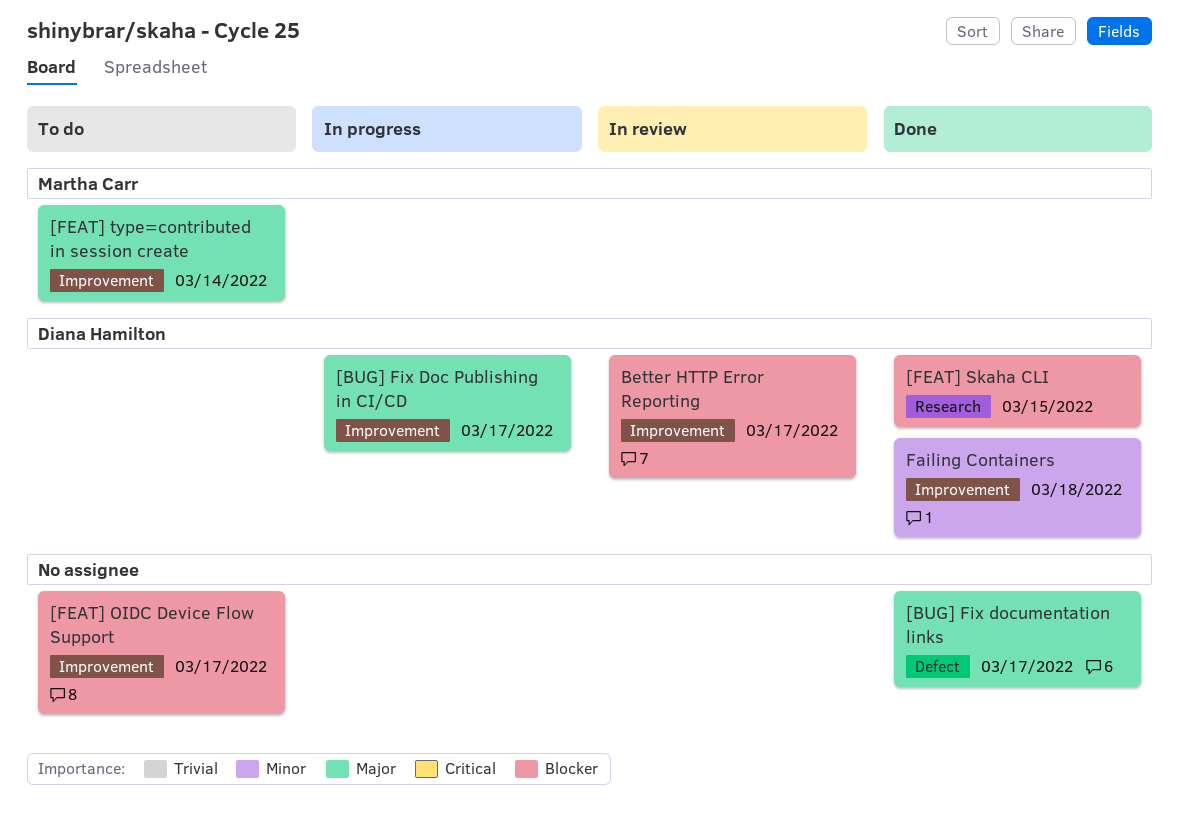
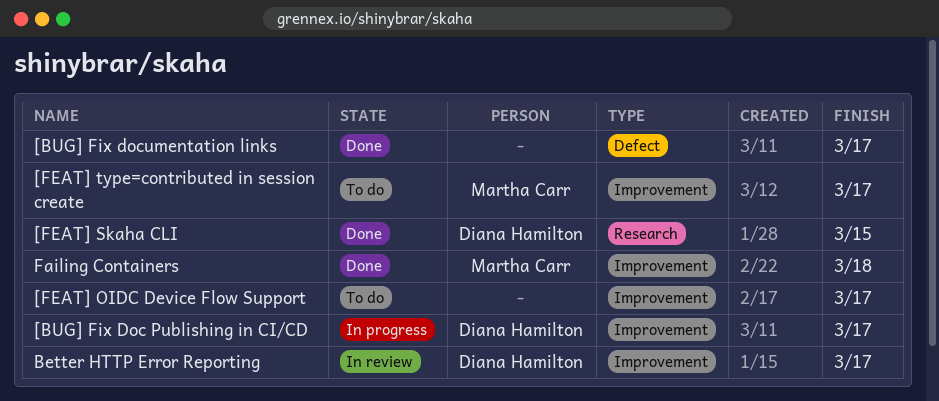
[FEAT] type=contributed in session create, due: Mar 14 -> Mar 17
Failing Containers, owner: Diana Hamilton -> Martha Carr

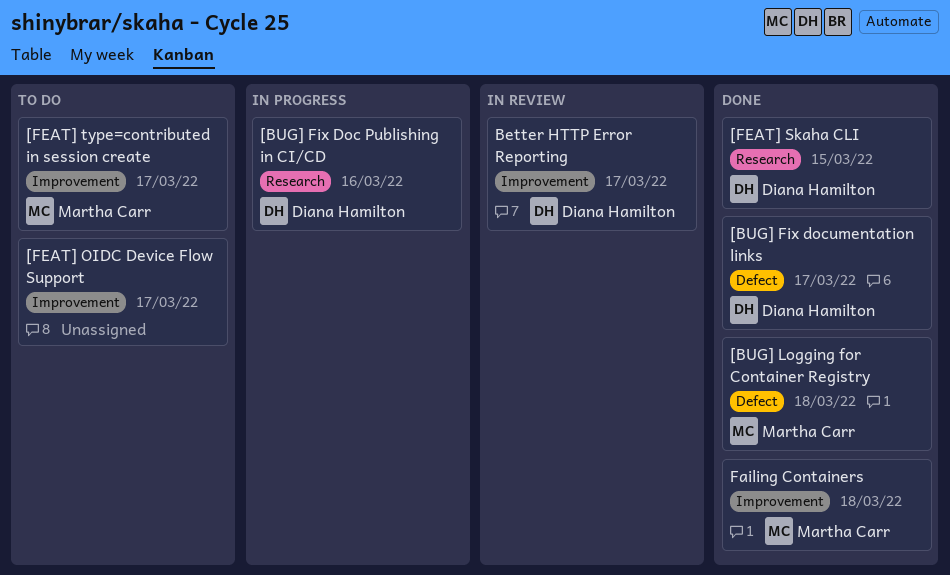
[BUG] Fix Doc Publishing in CI/CD, label: Improvement -> Research
[BUG] Fix Doc Publishing in CI/CD, due: Mar 17 -> Mar 16
[BUG] Fix documentation links, owner: none -> Diana Hamilton
[BUG] Logging for Container Registry: none -> present

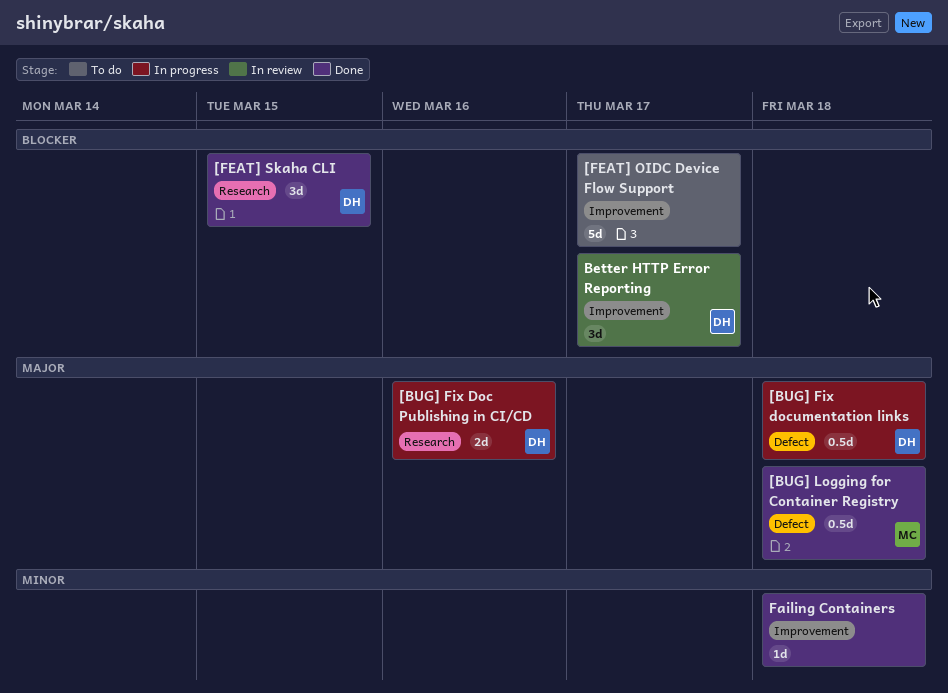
[BUG] Fix documentation links, status: Done -> In progress
[BUG] Fix documentation links, due: Mar 17 -> Mar 18
[FEAT] type=contributed in session create: present -> none
Failing Containers, owner: Martha Carr -> none

